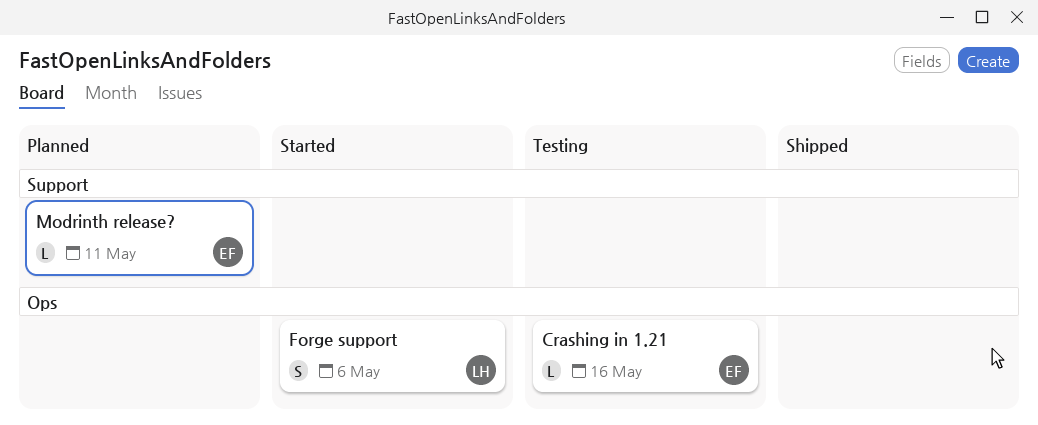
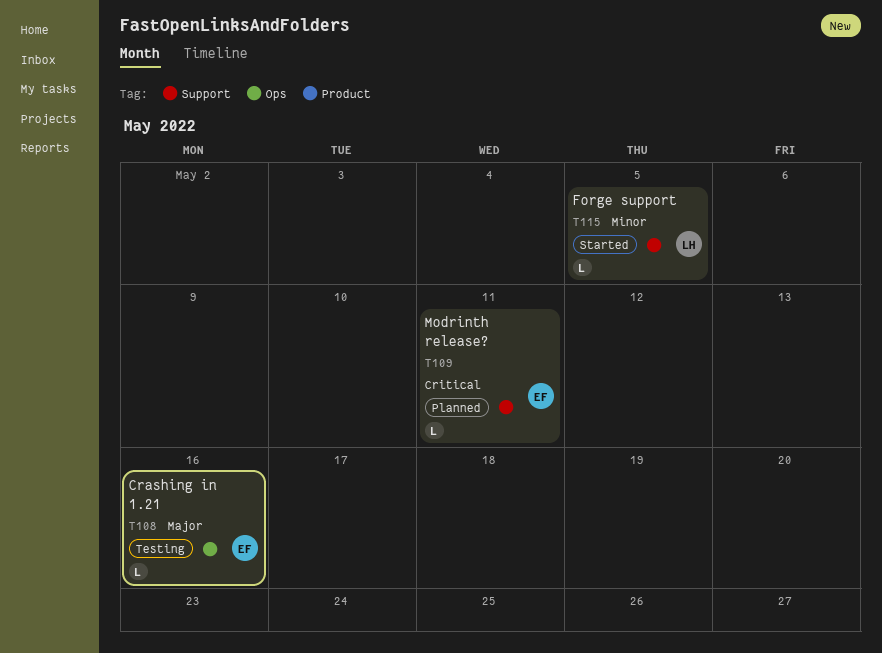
Forge support, label: Ops -> Support
Forge support, estimate: S -> L
Forge support, due: May 6 -> May 5

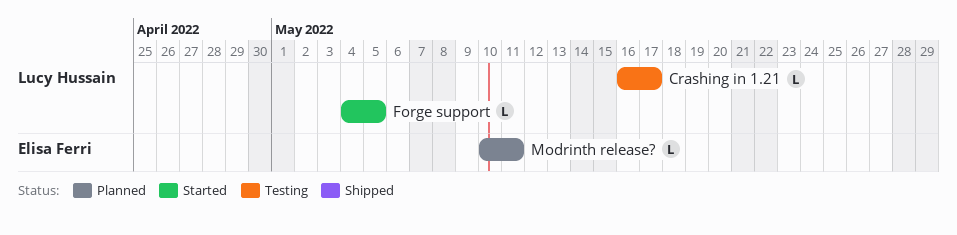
Crashing in 1.21, owner: Elisa Ferri -> Lucy Hussain
Crashing in 1.21, due: May 16 -> May 17

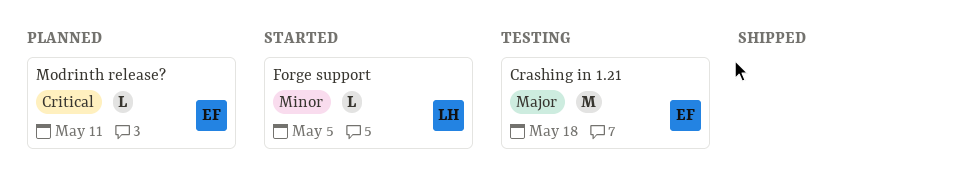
Crashing in 1.21, owner: Lucy Hussain -> Elisa Ferri
Crashing in 1.21, estimate: L -> M
Crashing in 1.21, due: May 17 -> May 18

